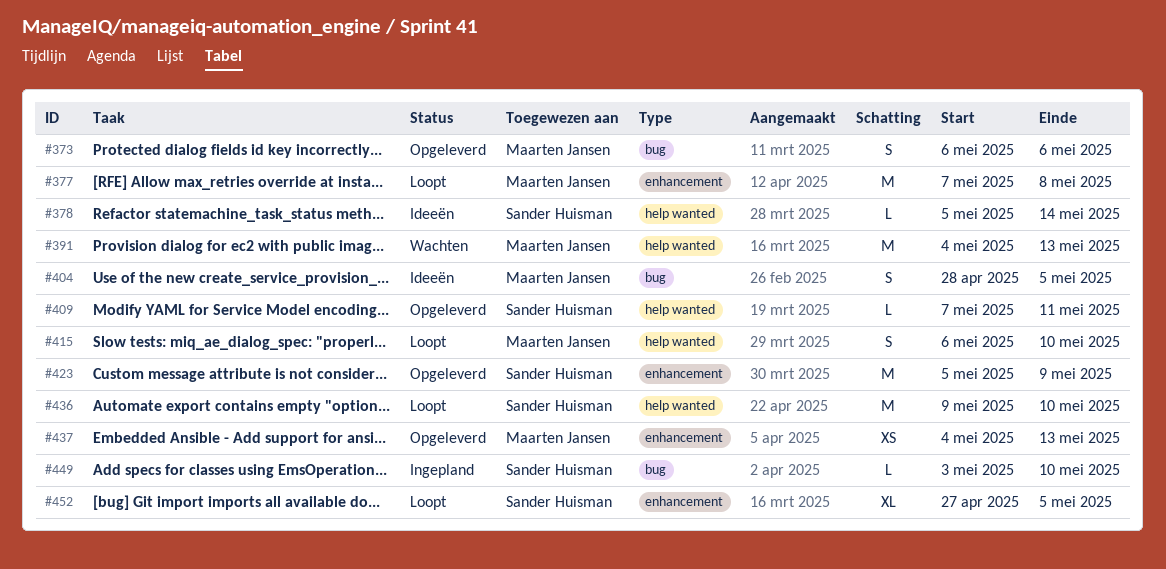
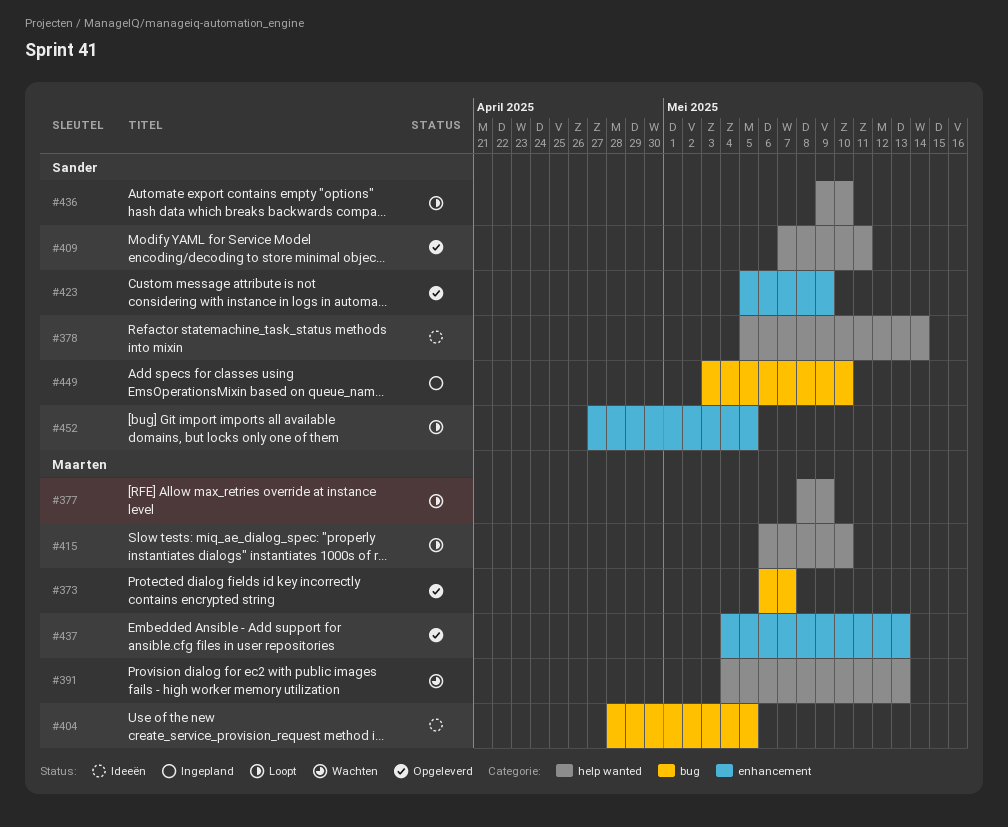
#373, due: May 6 -> May 7
#377, label: enhancement -> help wanted
#377, start: May 7 -> May 8
#377, due: May 8 -> May 9

